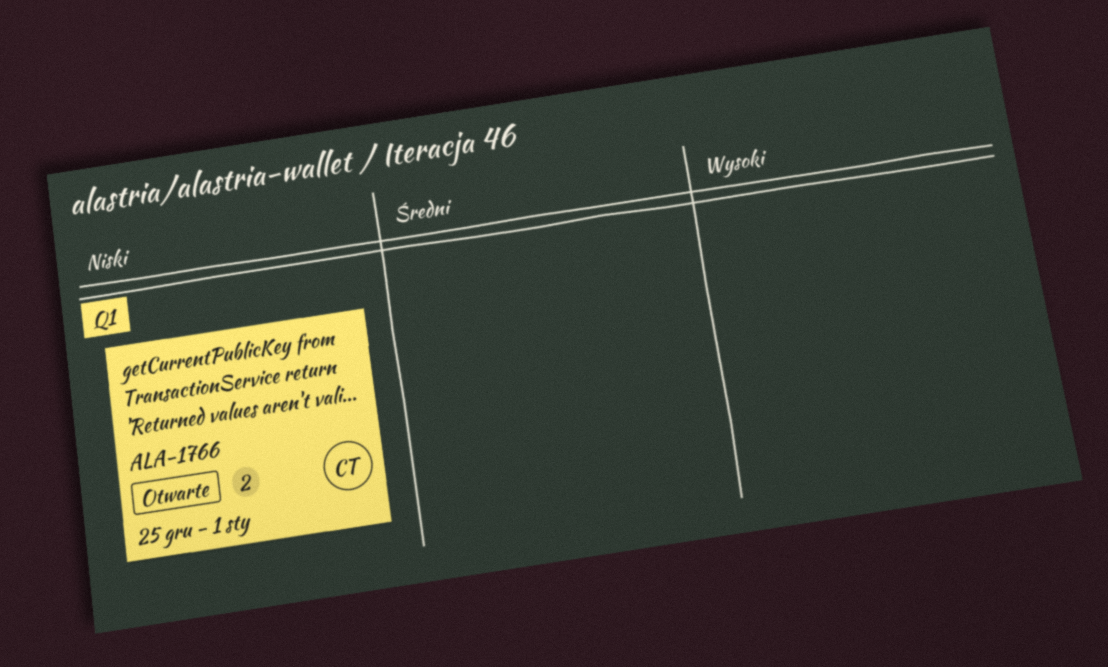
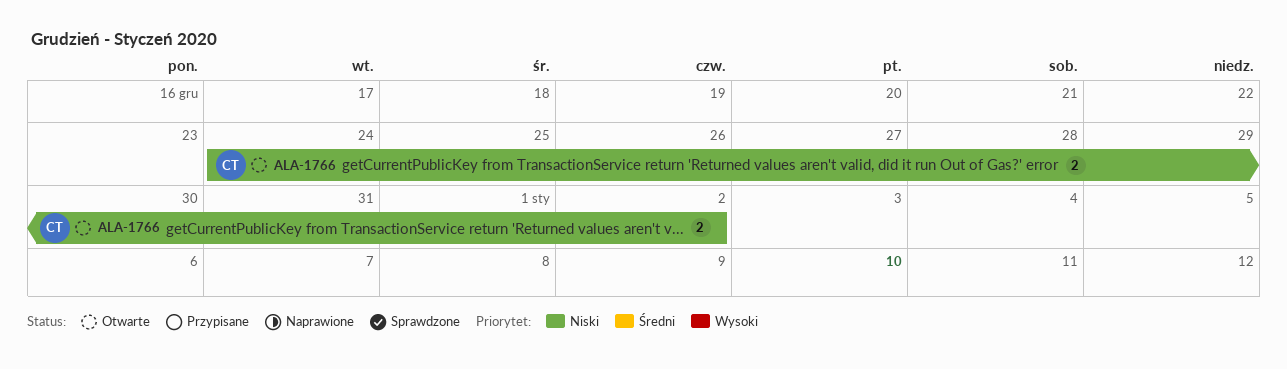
ALA-1766, start: Dec 25 -> Dec 24
ALA-1766, due: Jan 1 -> Jan 2

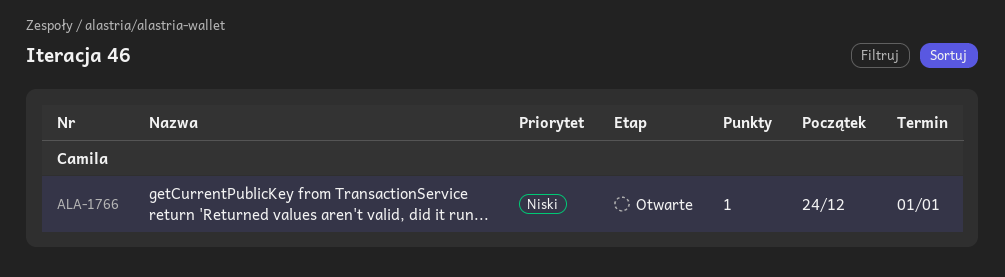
ALA-1766, estimate: 2 -> 1
ALA-1766, due: Jan 2 -> Jan 1

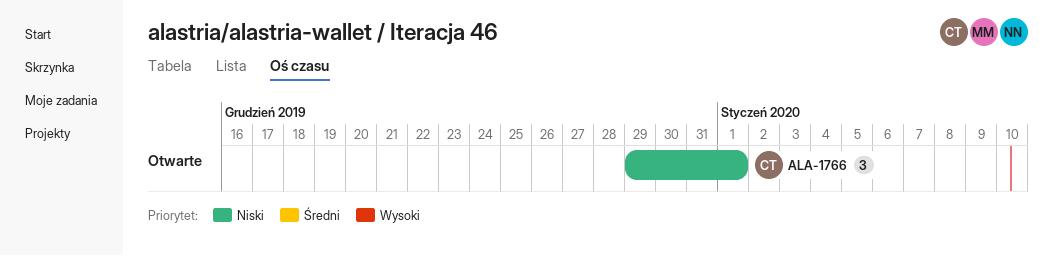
ALA-1766, estimate: 1 -> 3
ALA-1766, start: Dec 24 -> Dec 29

